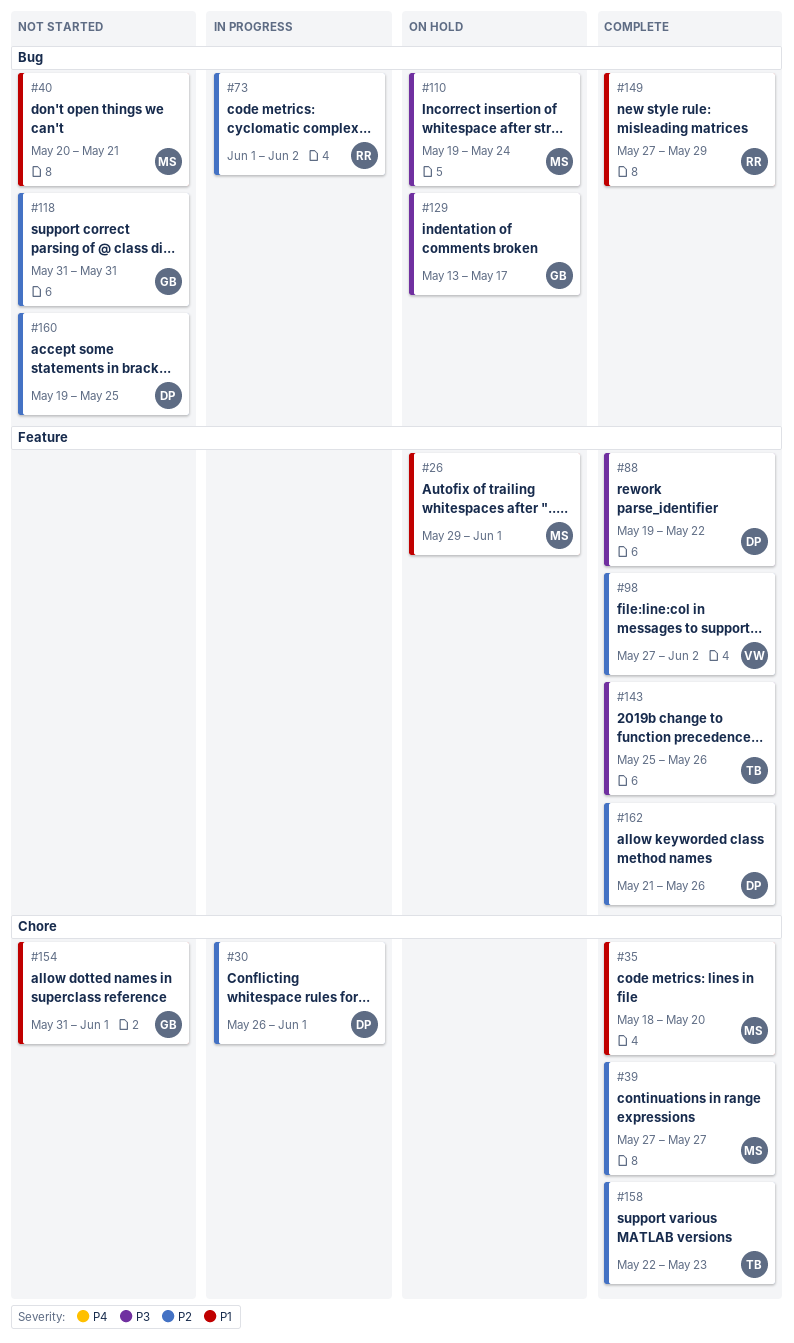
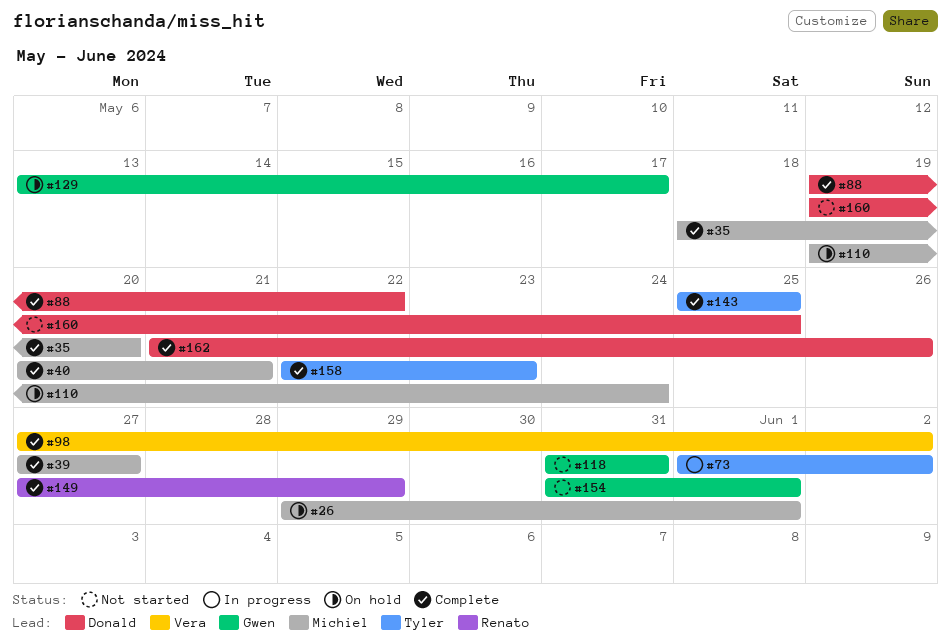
#30: present -> none
#40, status: Not started -> Complete
#73, owner: Renato -> Tyler
#143, due: May 26 -> May 25

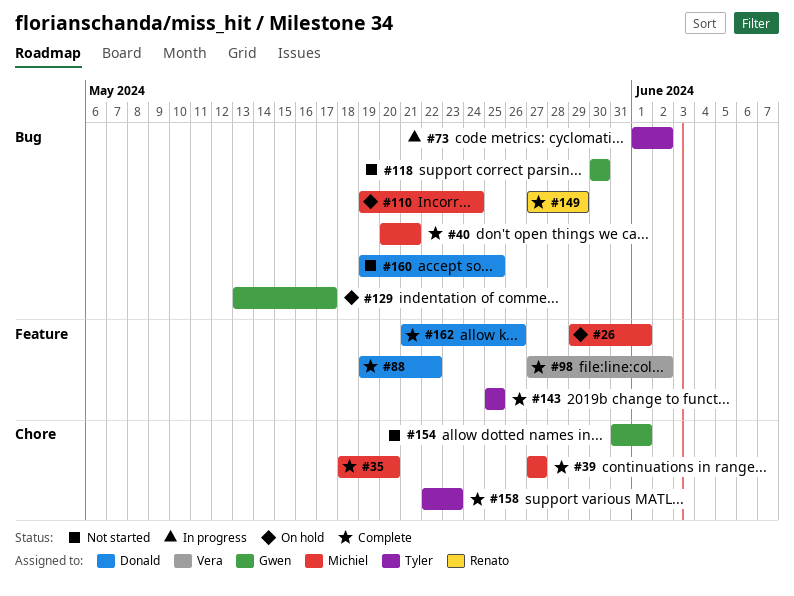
#118, start: May 31 -> May 30
#118, due: May 31 -> May 30

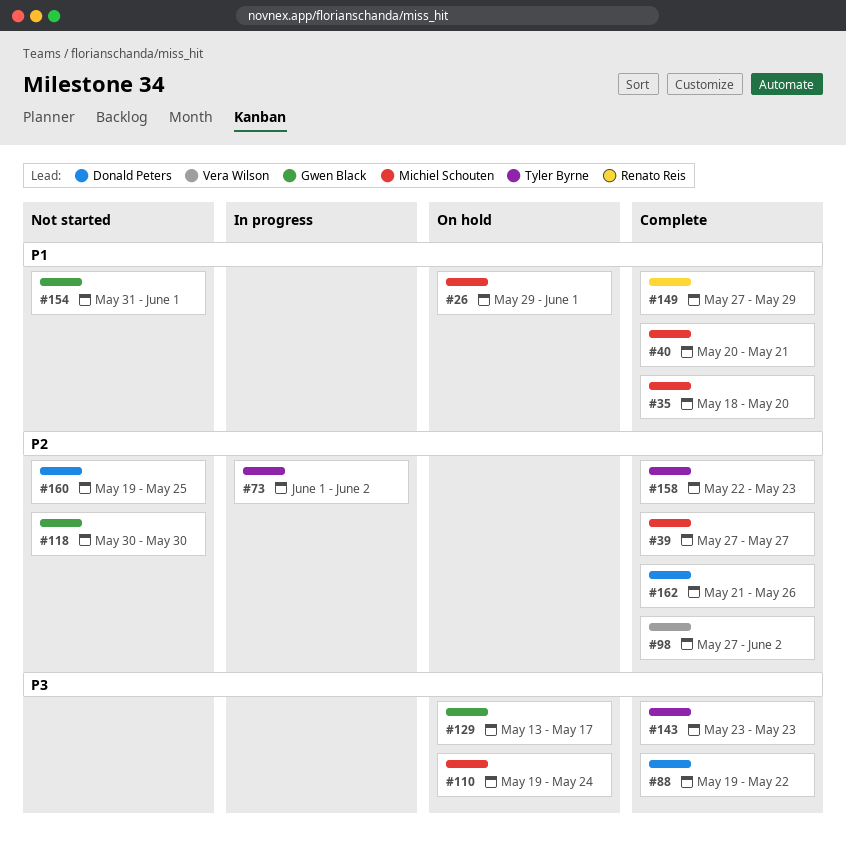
#143, start: May 25 -> May 23
#143, due: May 25 -> May 23

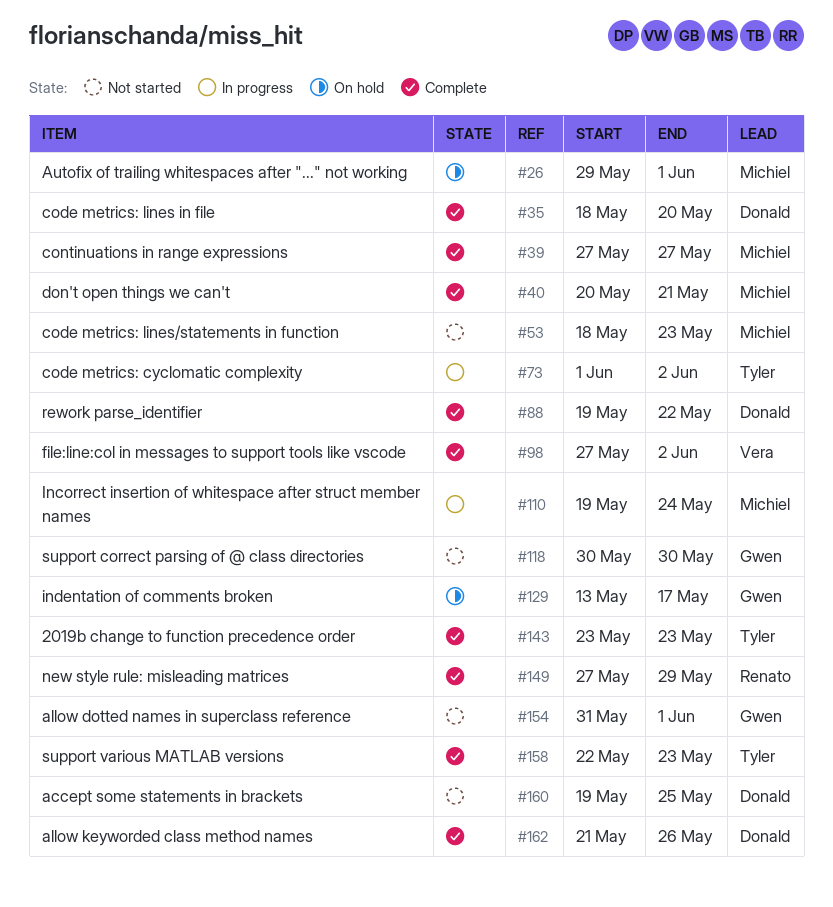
#35, owner: Michiel Schouten -> Donald Peters
#53: none -> present
#110, status: On hold -> In progress

